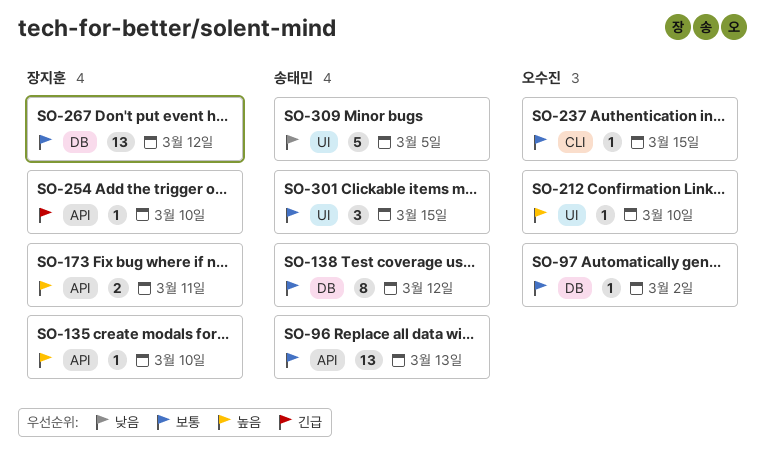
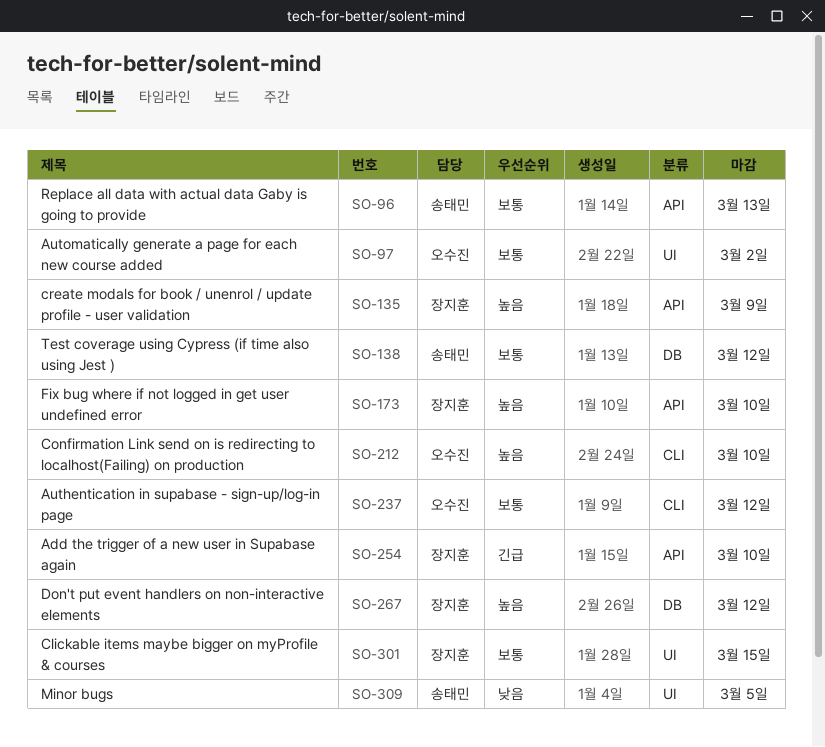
SO-97, label: DB -> UI
SO-135, due: Mar 10 -> Mar 9
SO-173, due: Mar 11 -> Mar 10
SO-212, label: UI -> CLI
SO-237, due: Mar 15 -> Mar 12
SO-267, priority: 보통 -> 높음
SO-301, owner: 송태민 -> 장지훈

